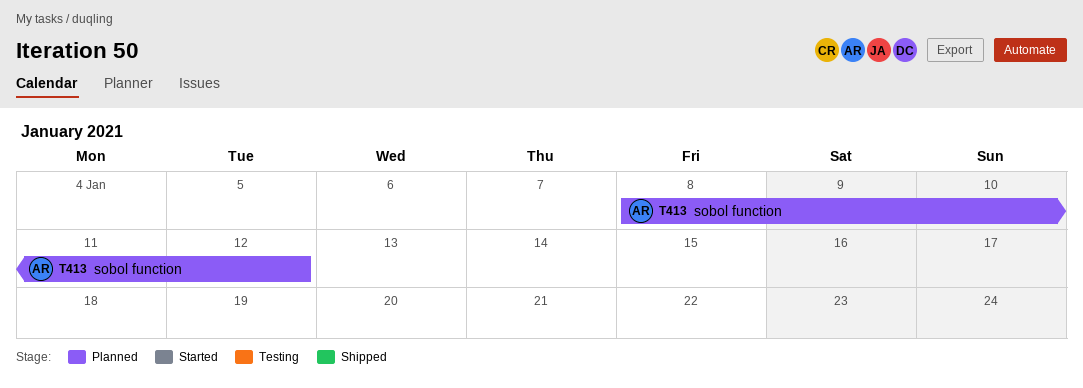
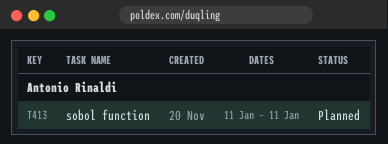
T413, start: Jan 8 -> Jan 11
T413, due: Jan 12 -> Jan 11

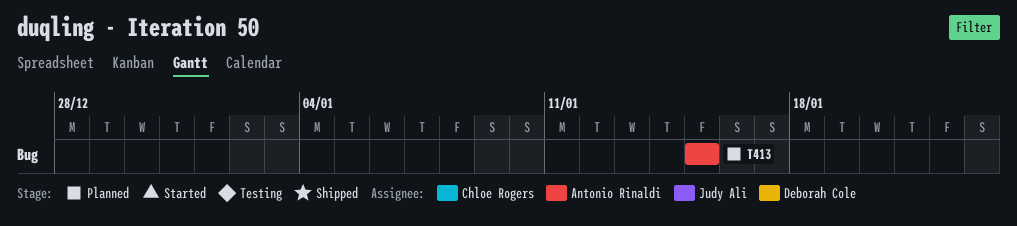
T413, start: Jan 11 -> Jan 15
T413, due: Jan 11 -> Jan 15

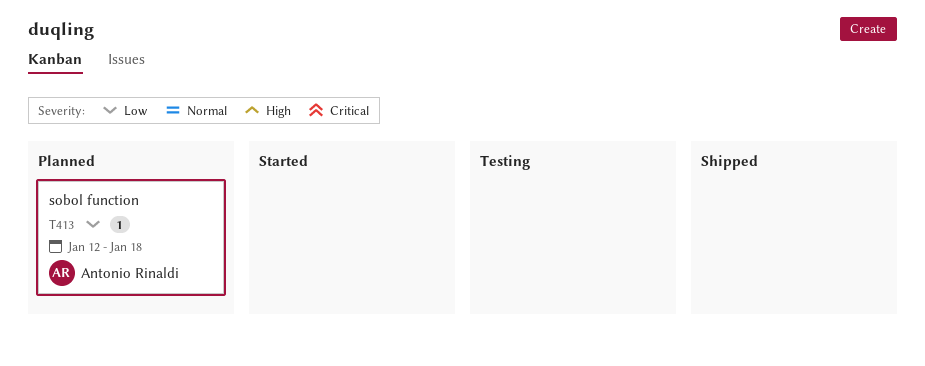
T413, start: Jan 15 -> Jan 12
T413, due: Jan 15 -> Jan 18

